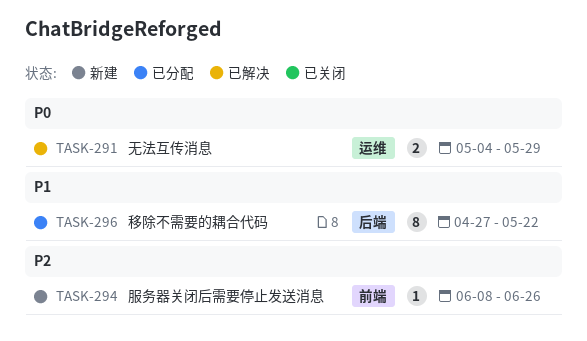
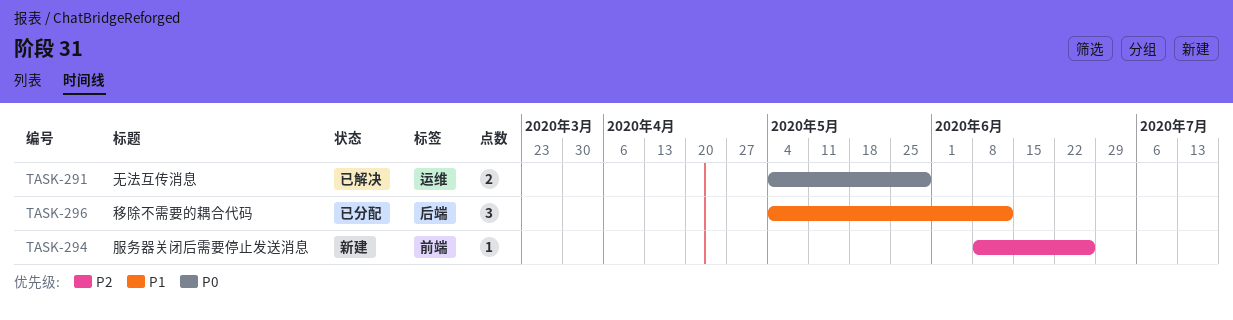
TASK-296, estimate: 8 -> 3
TASK-296, start: Apr 27 -> May 4
TASK-296, due: May 22 -> Jun 12

